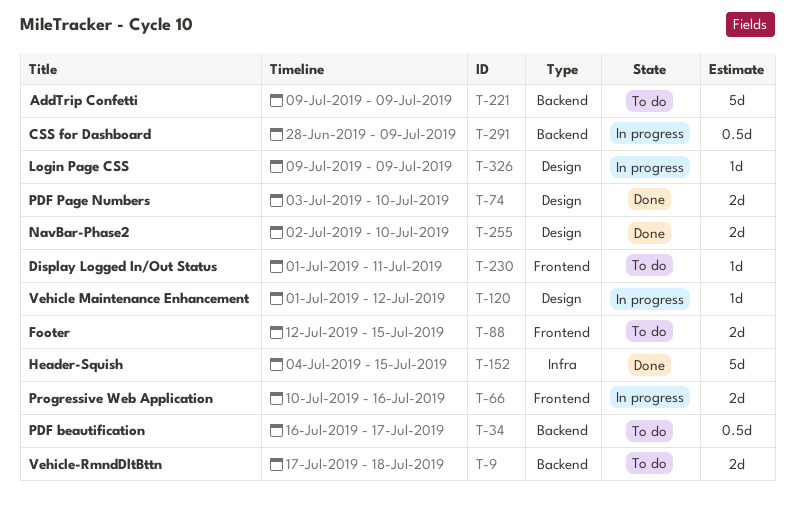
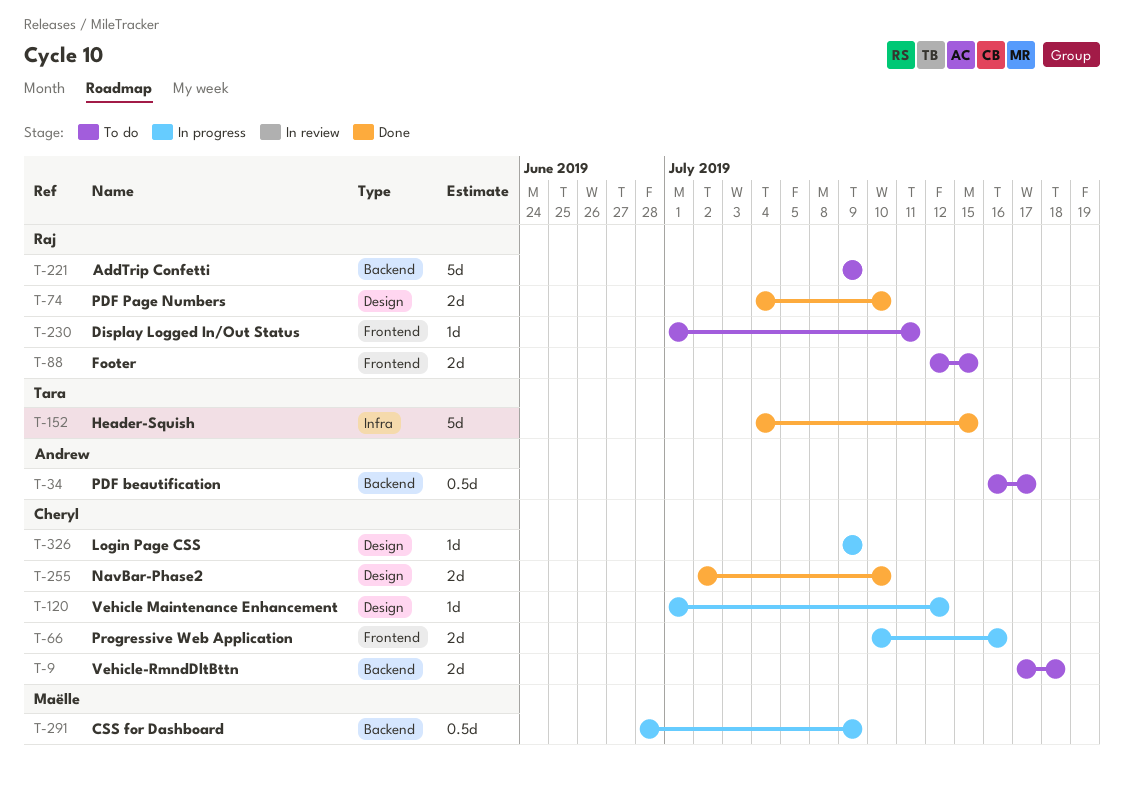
T-74, start: Jul 3 -> Jul 4

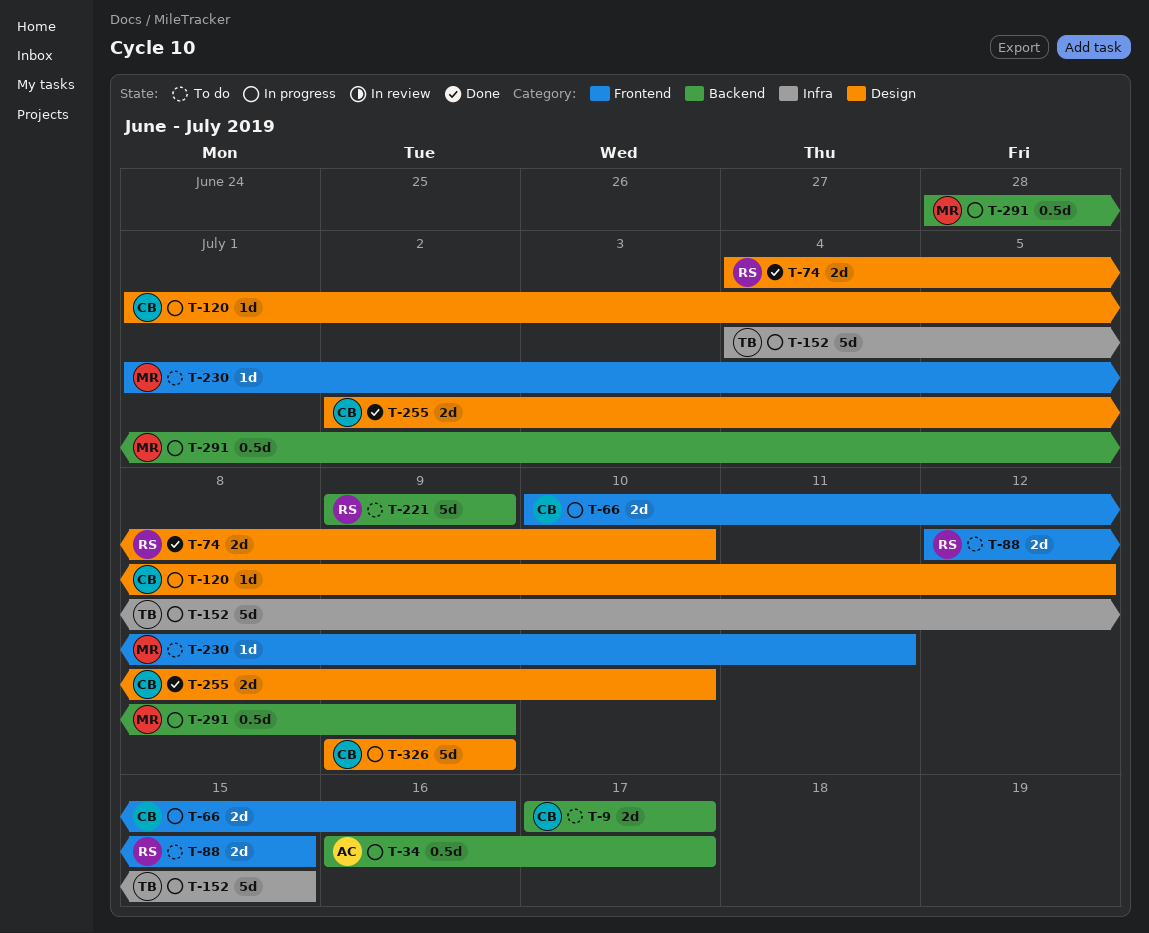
T-9, due: Jul 18 -> Jul 17
T-34, status: To do -> In progress
T-152, status: Done -> In progress
T-230, owner: Raj -> Maëlle
T-326, estimate: 1d -> 5d

